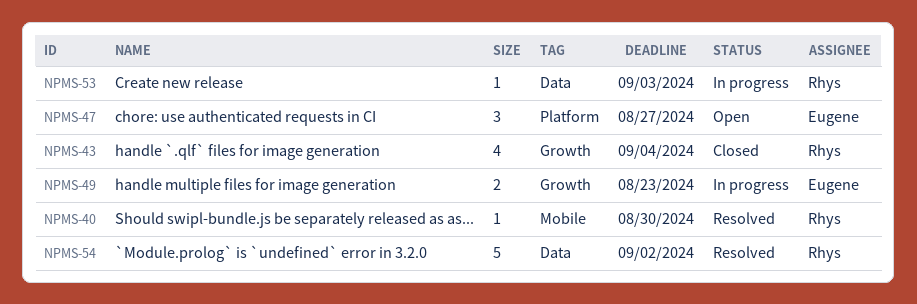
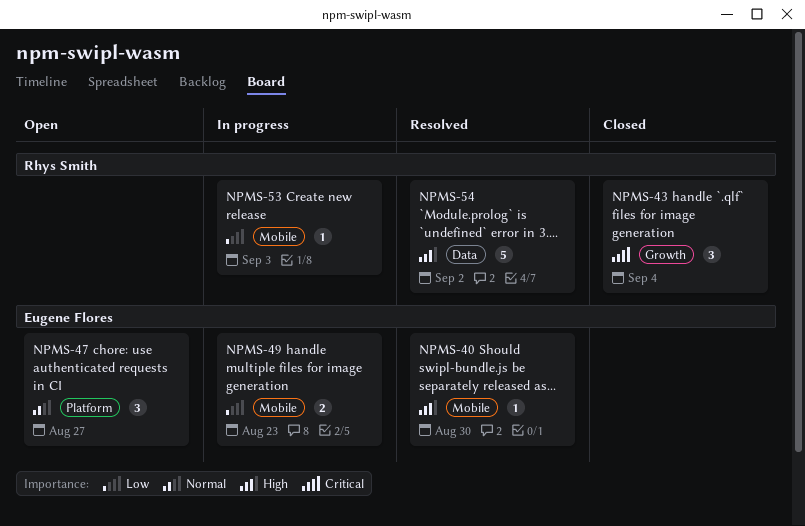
NPMS-40, owner: Rhys Smith -> Eugene Flores
NPMS-43, estimate: 4 -> 3
NPMS-49, label: Growth -> Mobile
NPMS-53, label: Data -> Mobile

